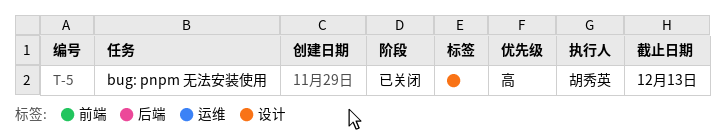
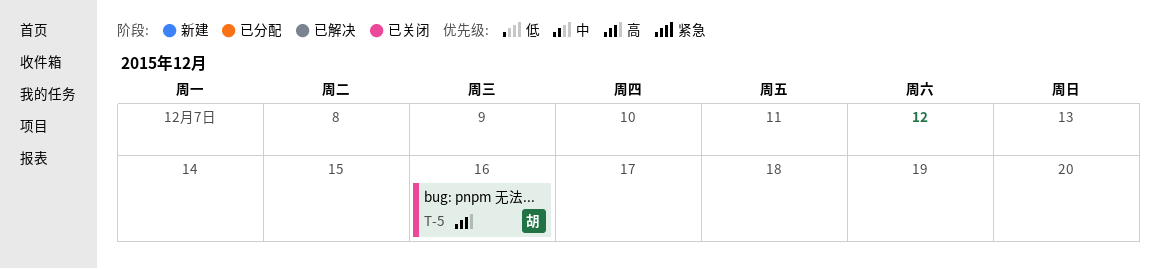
T-5, due: Dec 13 -> Dec 16

